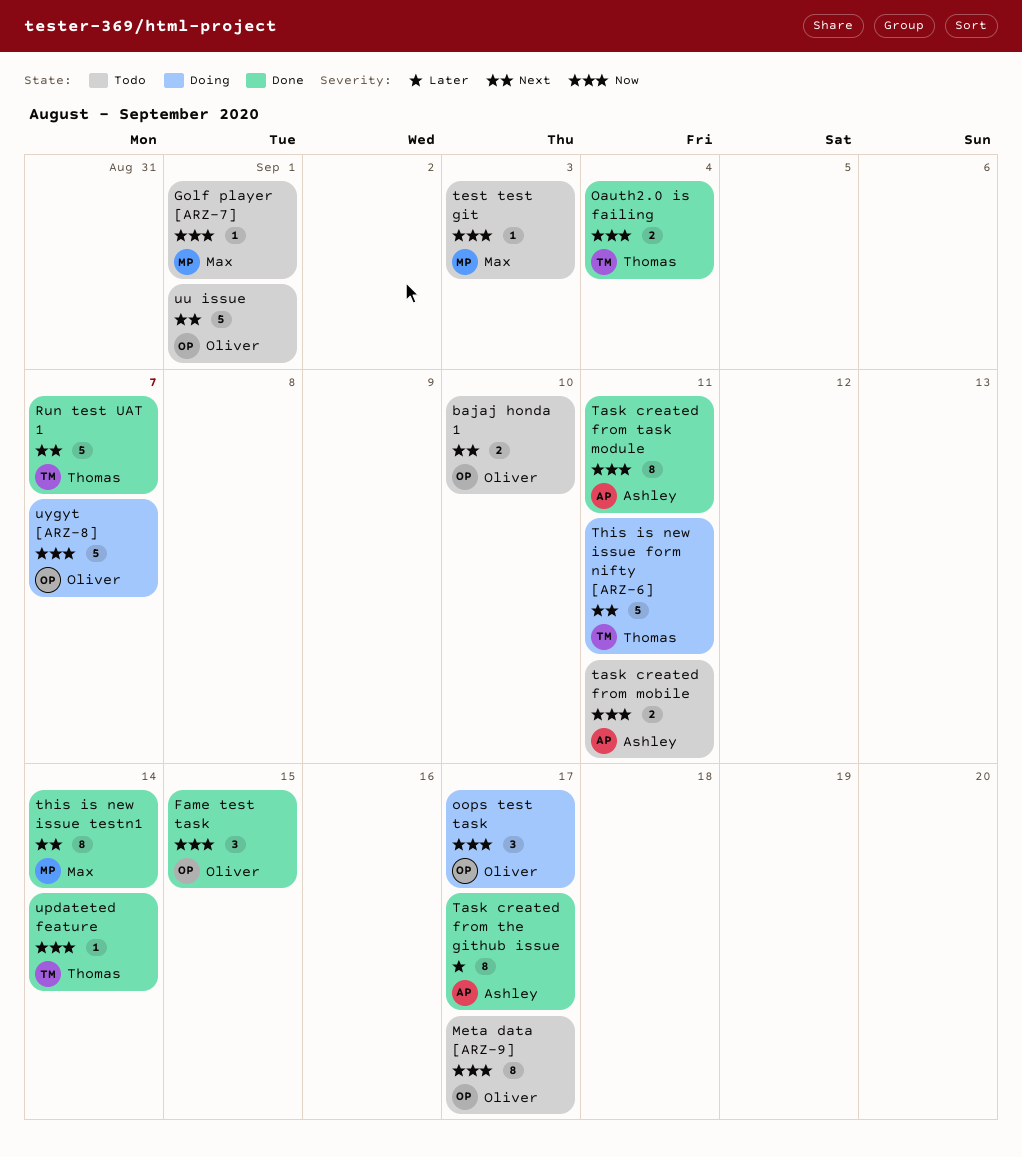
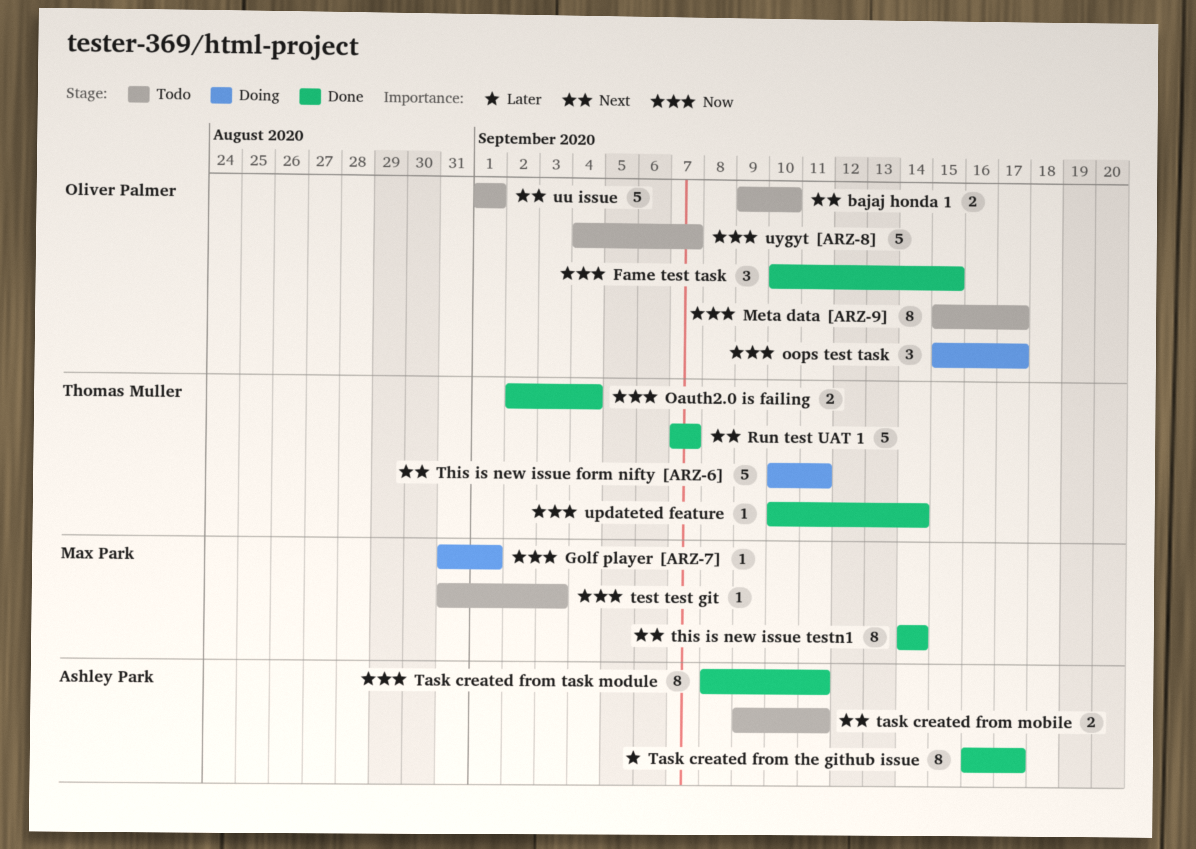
Golf player [ARZ-7], status: Todo -> Doing
task created from mobile, priority: Now -> Next
uygyt [ARZ-8], status: Doing -> Todo

